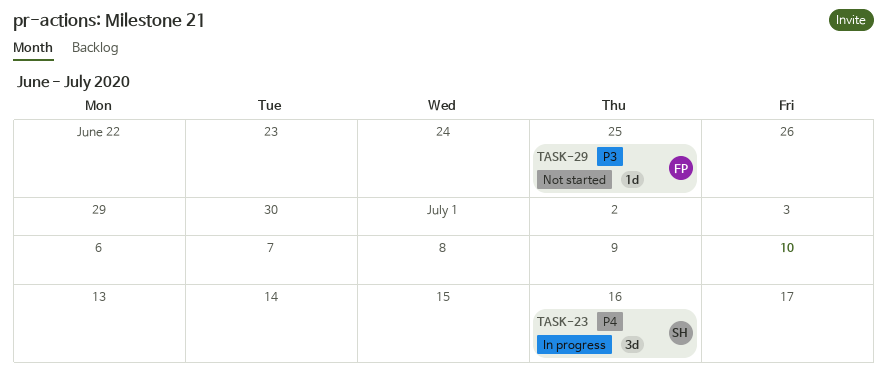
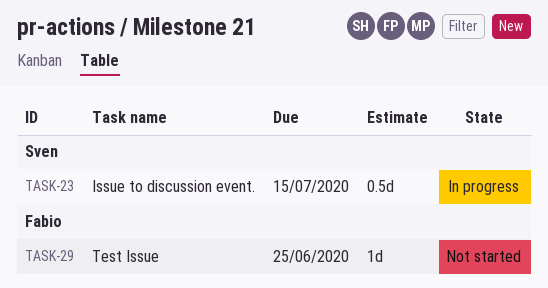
TASK-23, estimate: 3d -> 0.5d
TASK-23, due: Jul 16 -> Jul 15

